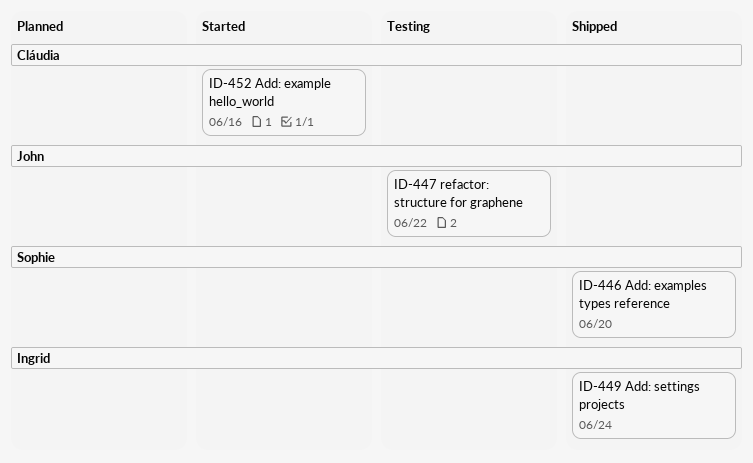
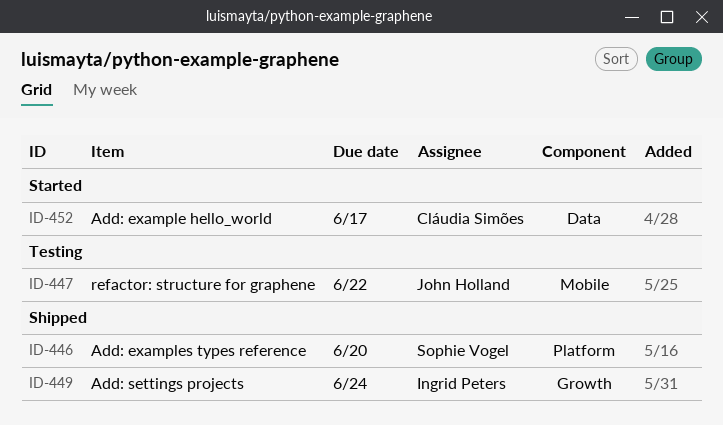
ID-452, due: Jun 16 -> Jun 17

